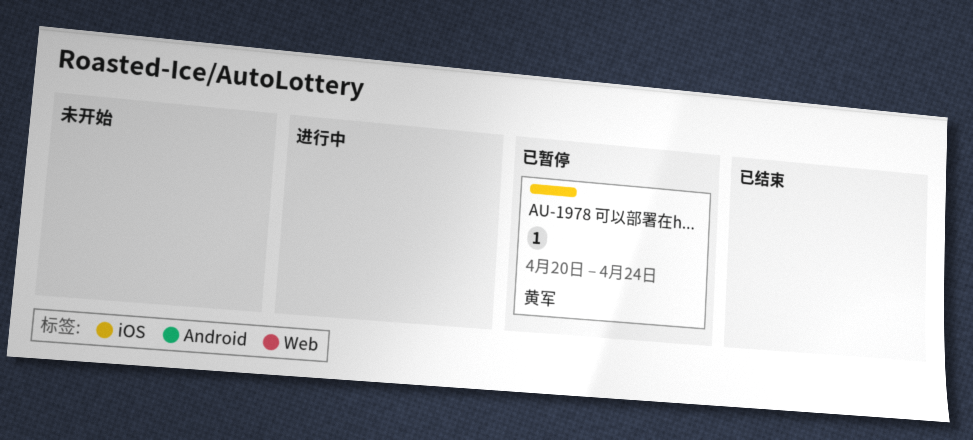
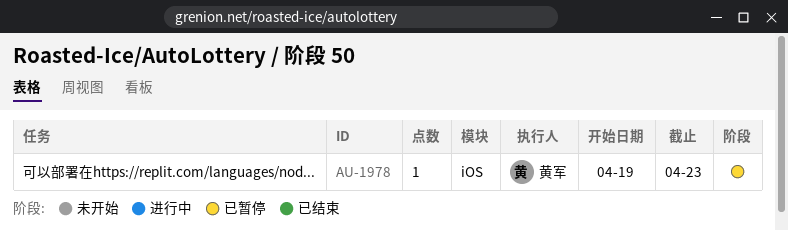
AU-1978, start: Apr 20 -> Apr 19
AU-1978, due: Apr 24 -> Apr 23

